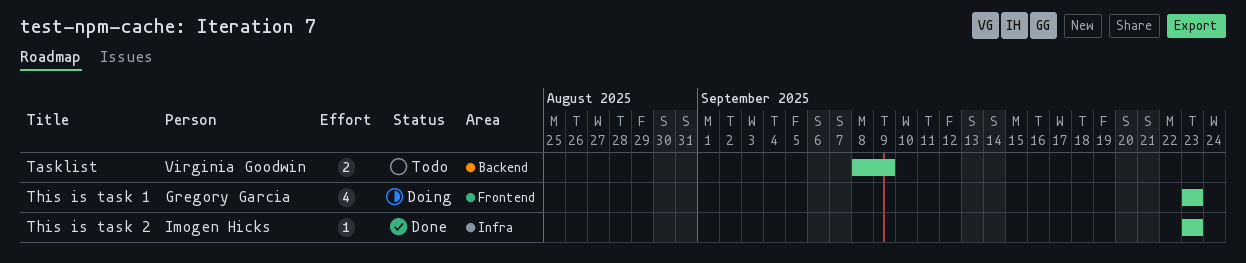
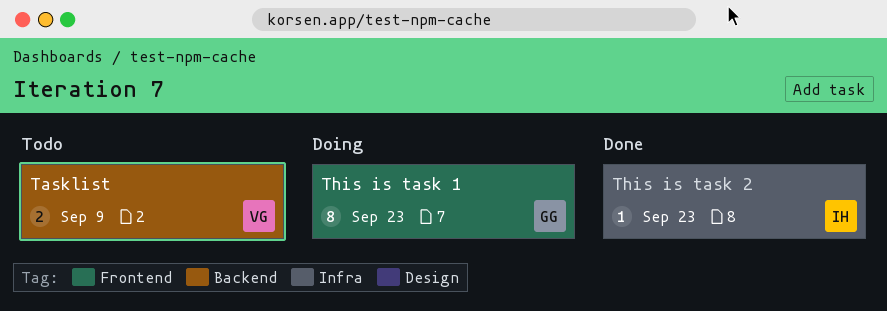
This is task 1, estimate: 4 -> 8

